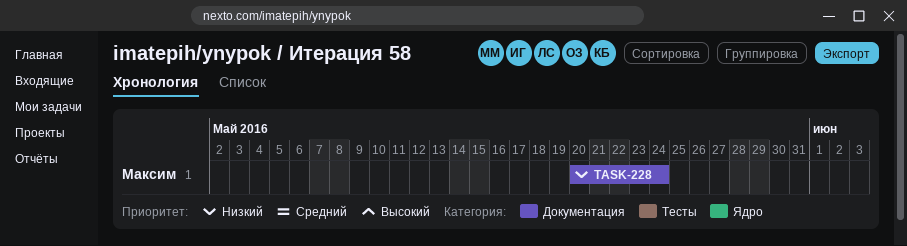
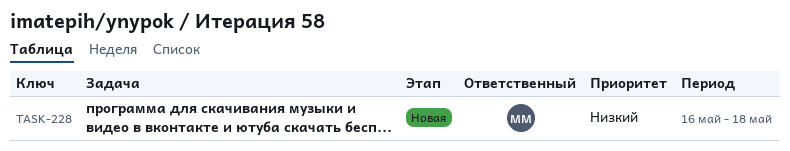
TASK-228, start: May 20 -> May 16
TASK-228, due: May 24 -> May 18

